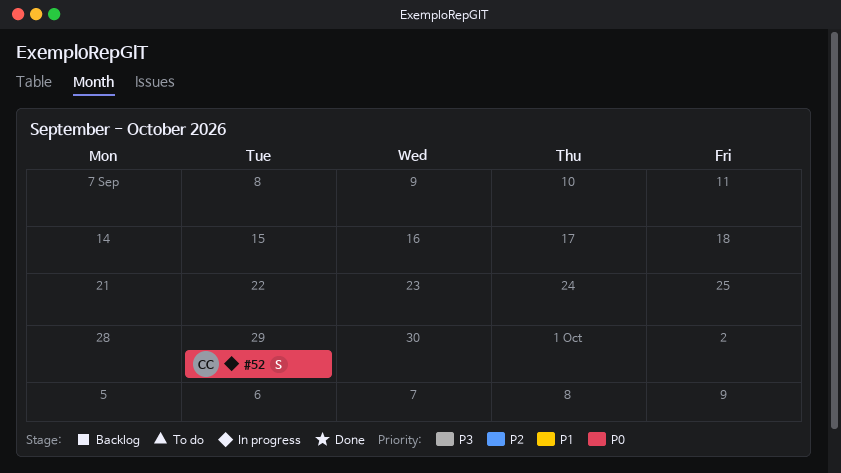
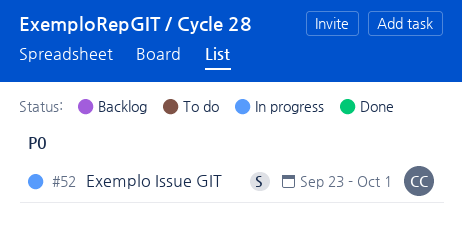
#52, start: Sep 29 -> Sep 23
#52, due: Sep 29 -> Oct 1

